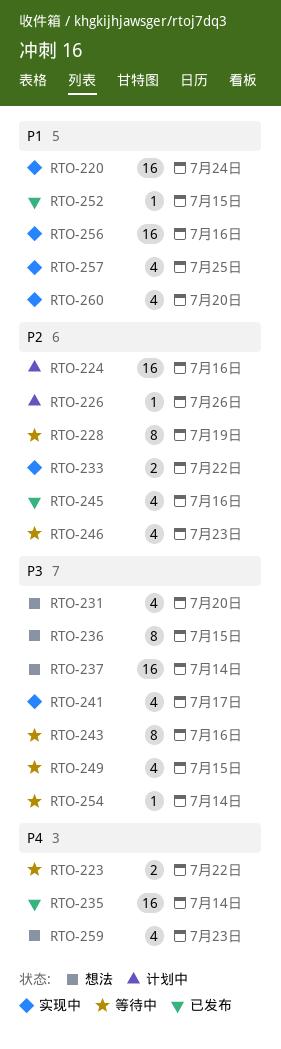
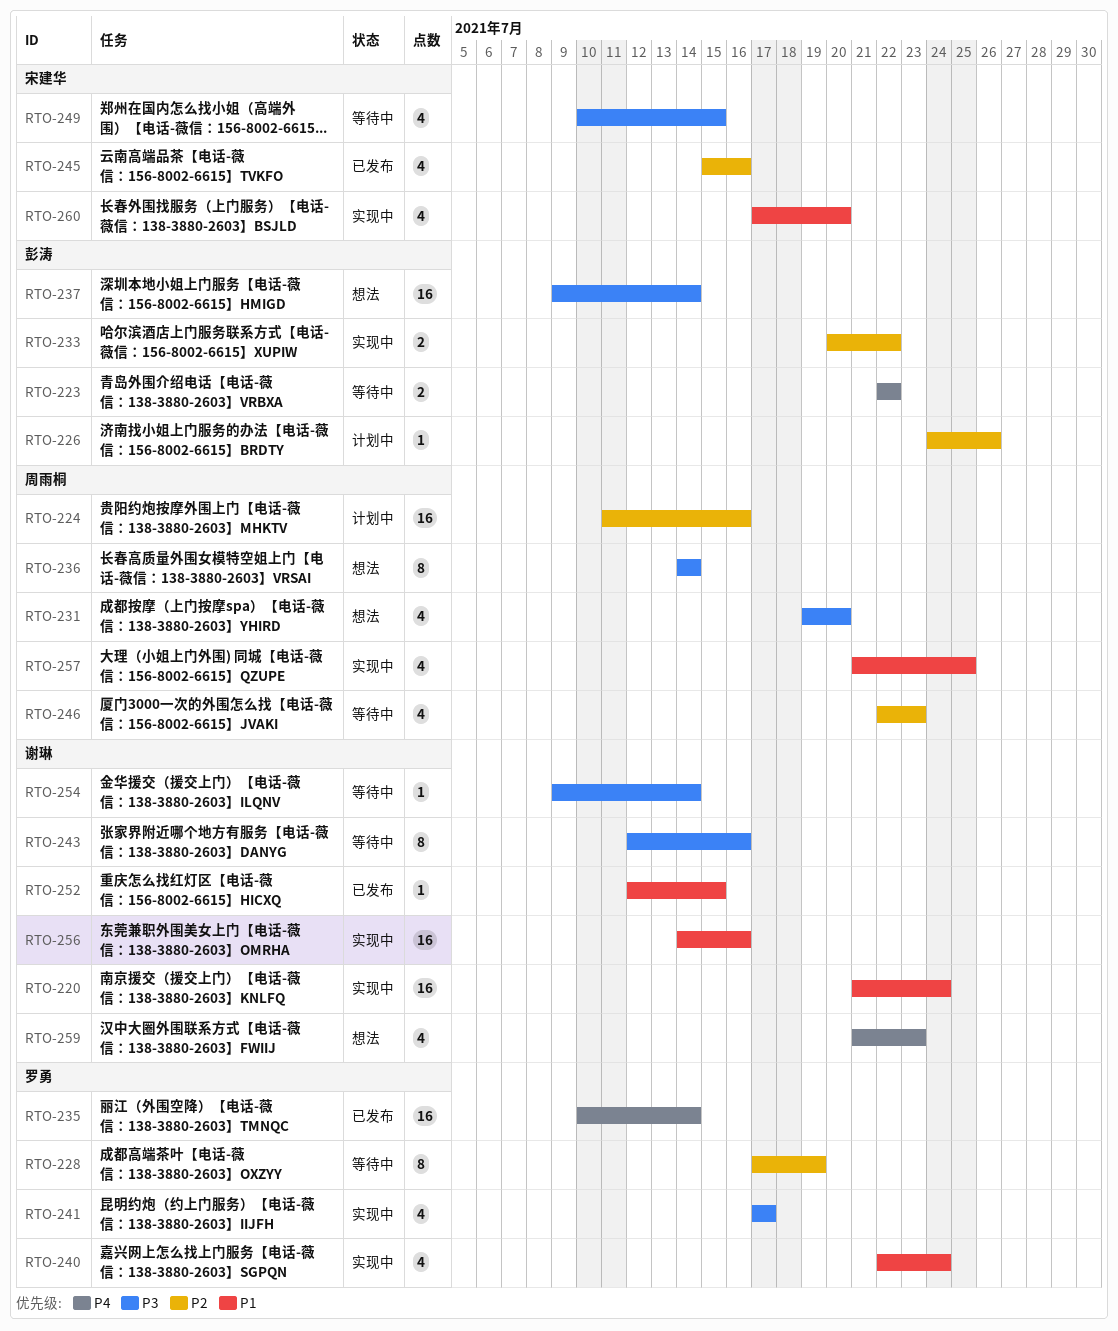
RTO-236, due: Jul 15 -> Jul 14
RTO-240: none -> present

